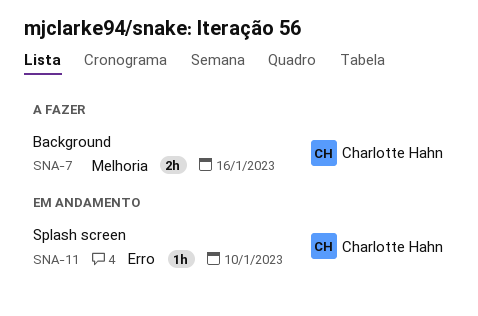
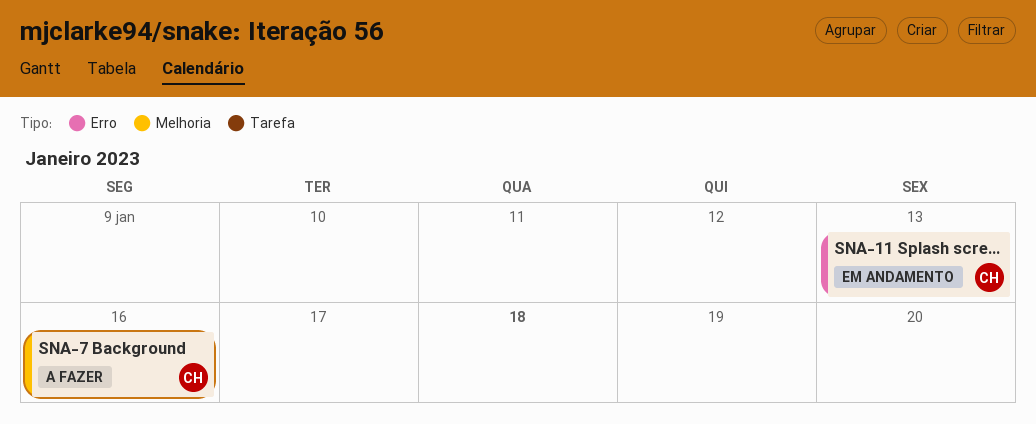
SNA-11, due: Jan 10 -> Jan 13

